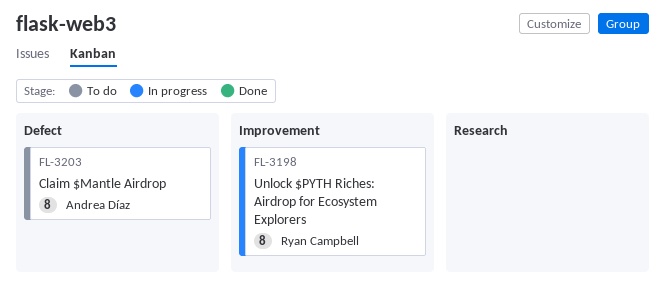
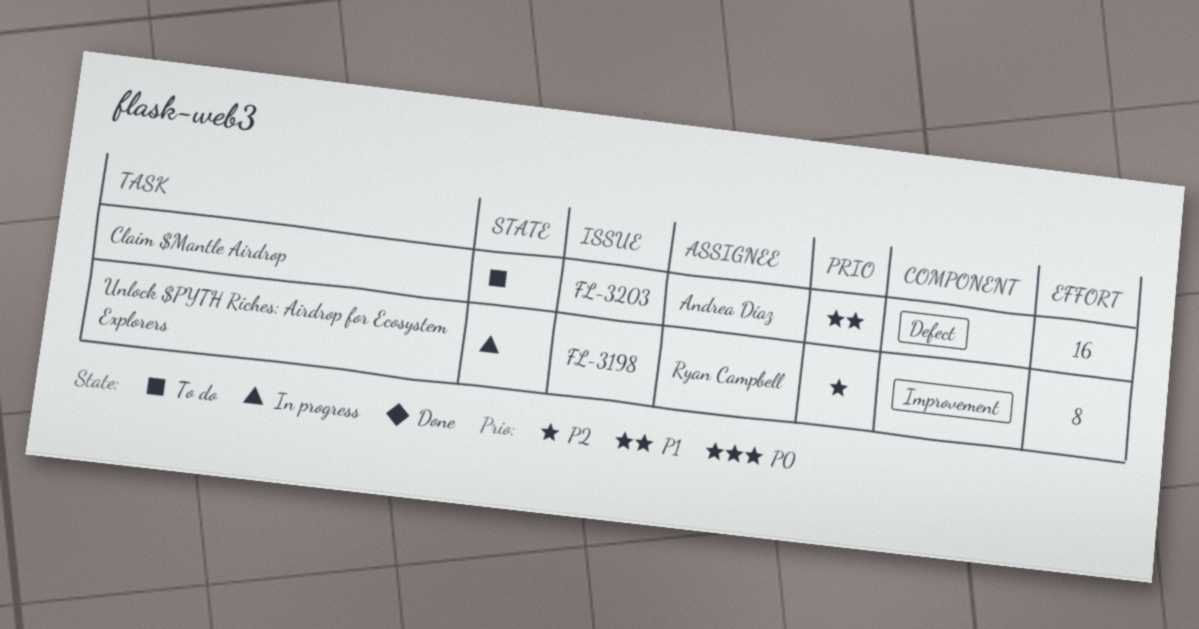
FL-3203, estimate: 8 -> 16

